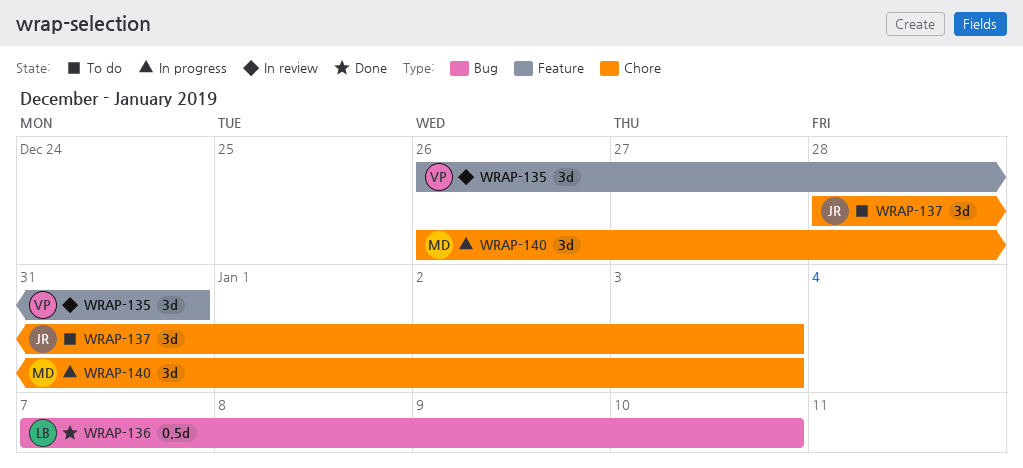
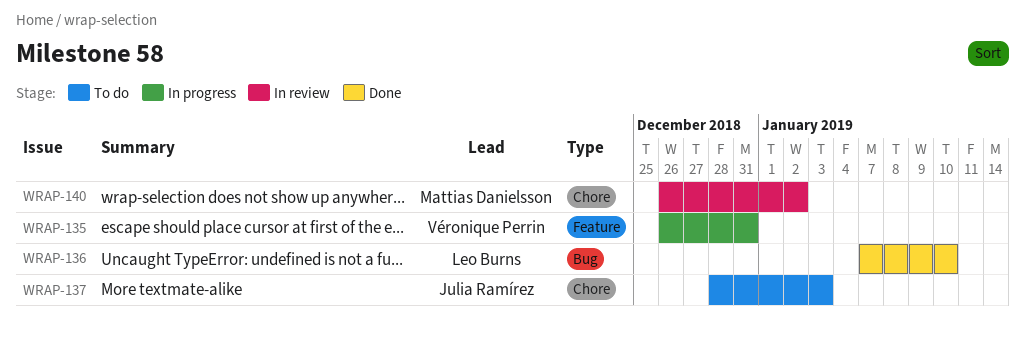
WRAP-135, status: In review -> In progress
WRAP-140, status: In progress -> In review
WRAP-140, due: Jan 3 -> Jan 2

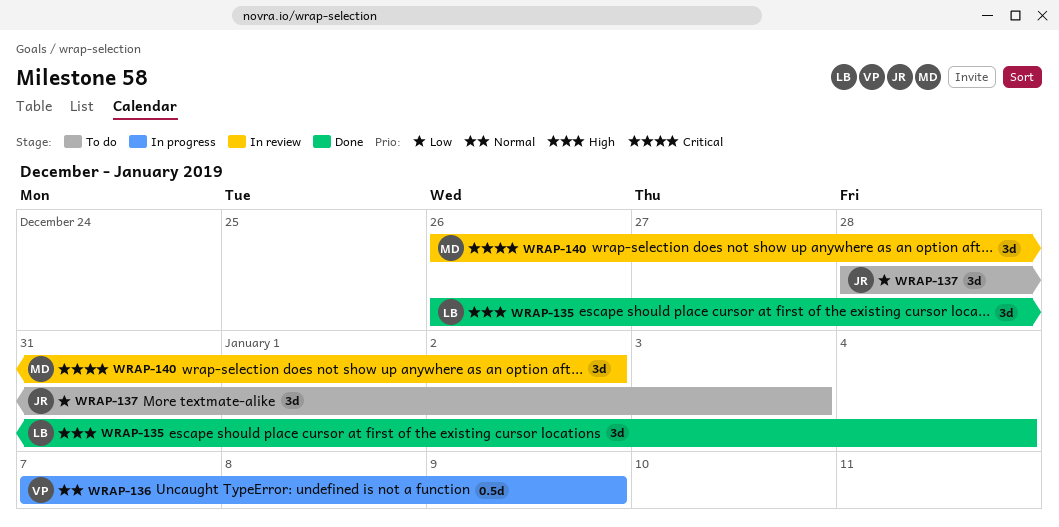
WRAP-135, status: In progress -> Done
WRAP-135, owner: Véronique Perrin -> Leo Burns
WRAP-135, due: Dec 31 -> Jan 4
WRAP-136, status: Done -> In progress
WRAP-136, owner: Leo Burns -> Véronique Perrin
WRAP-136, due: Jan 10 -> Jan 9

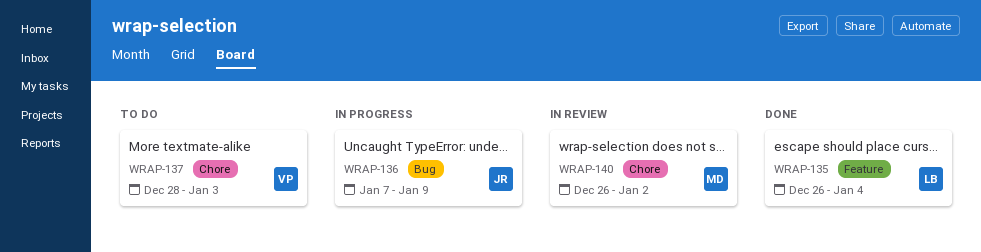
WRAP-136, owner: VP -> JR
WRAP-137, owner: JR -> VP

